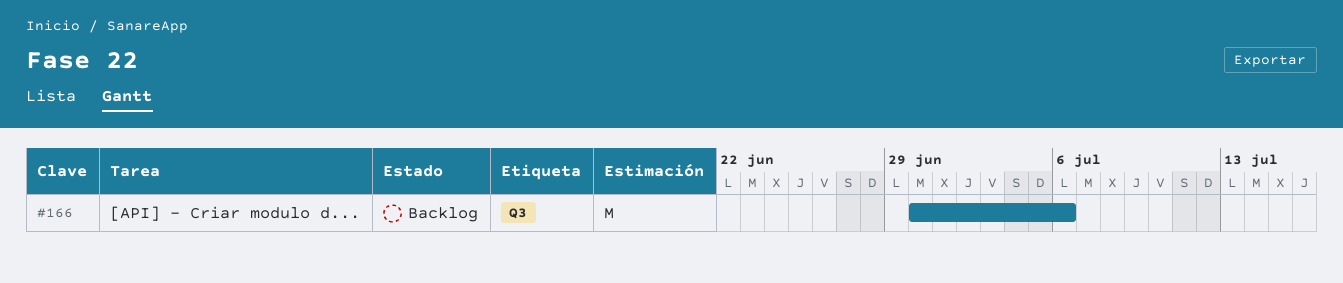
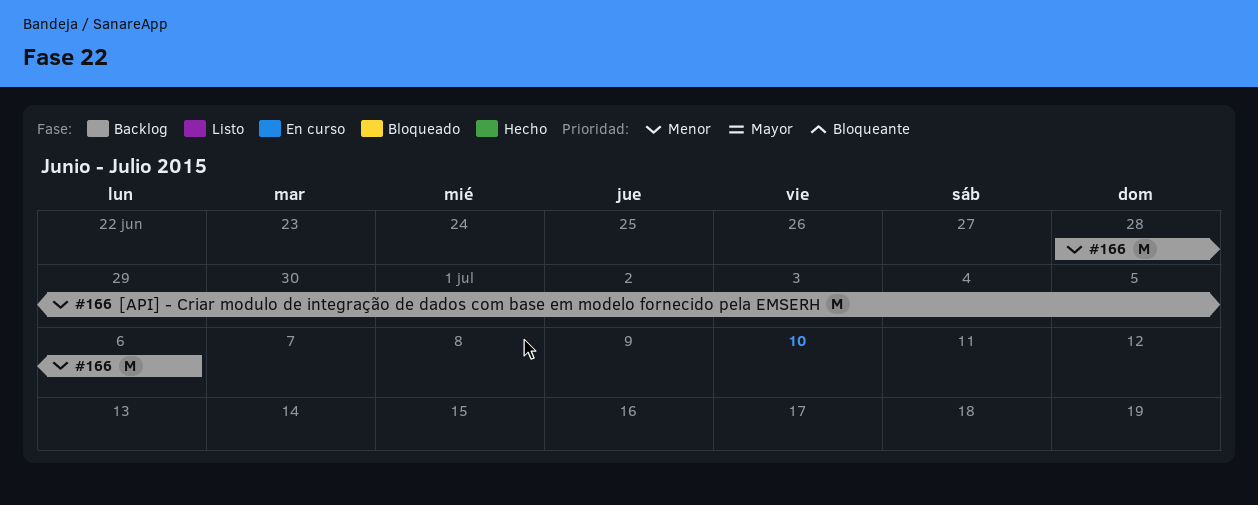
#166, start: Jun 30 -> Jun 28

